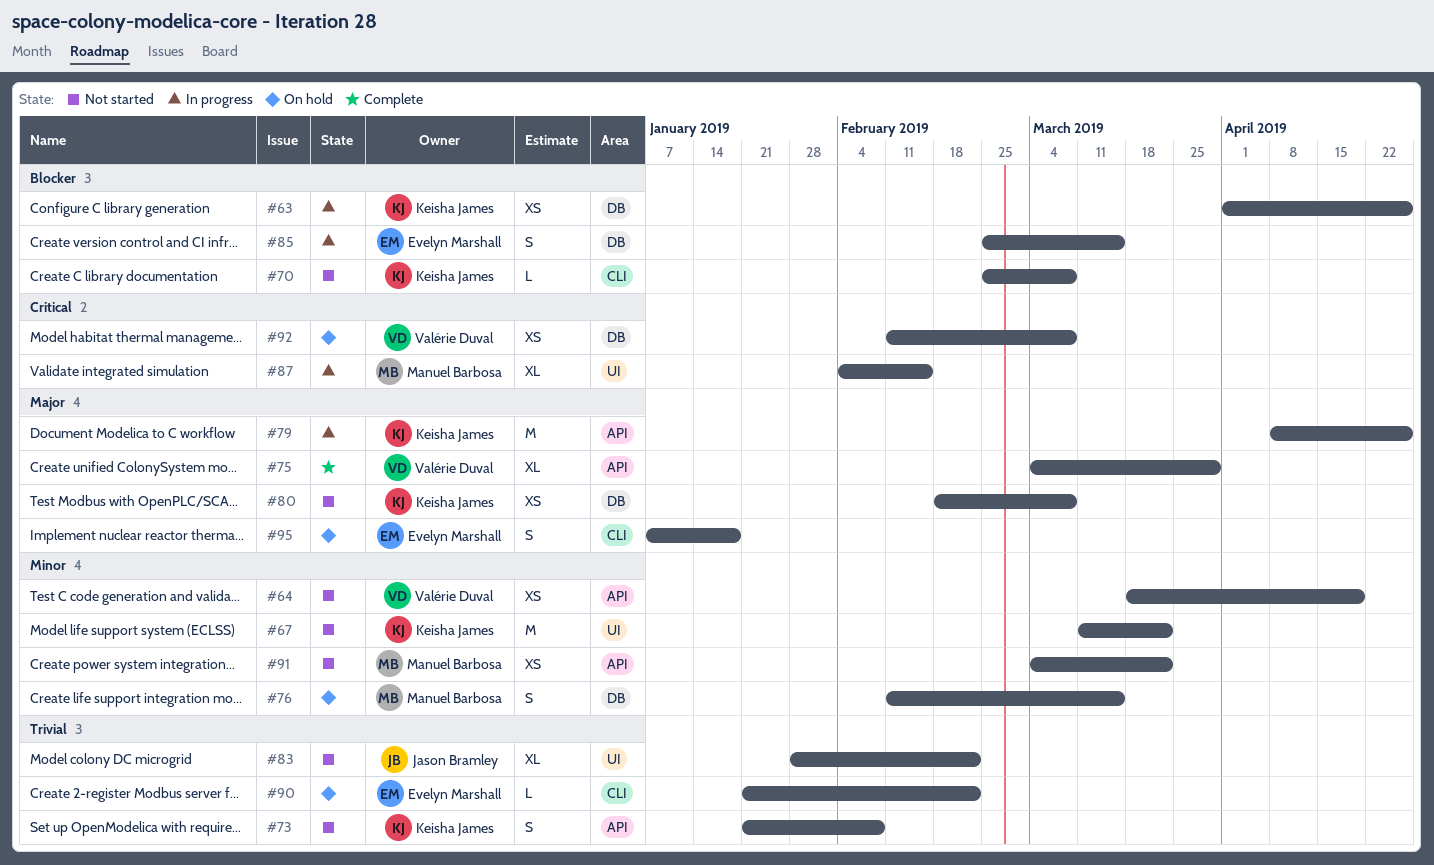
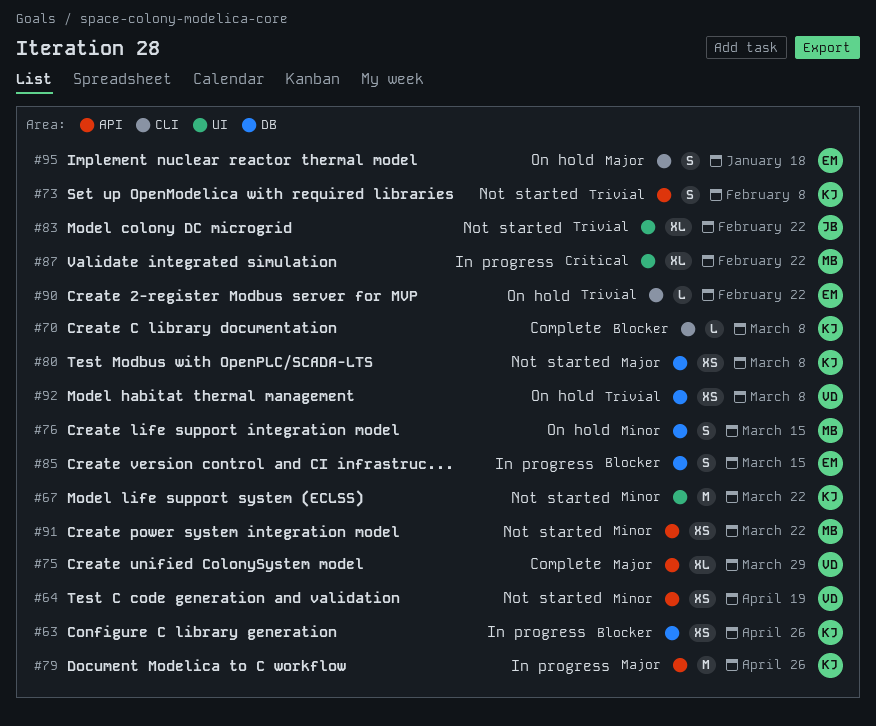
#70, status: Not started -> Complete
#87, due: Feb 15 -> Feb 22
#92, priority: Critical -> Trivial

